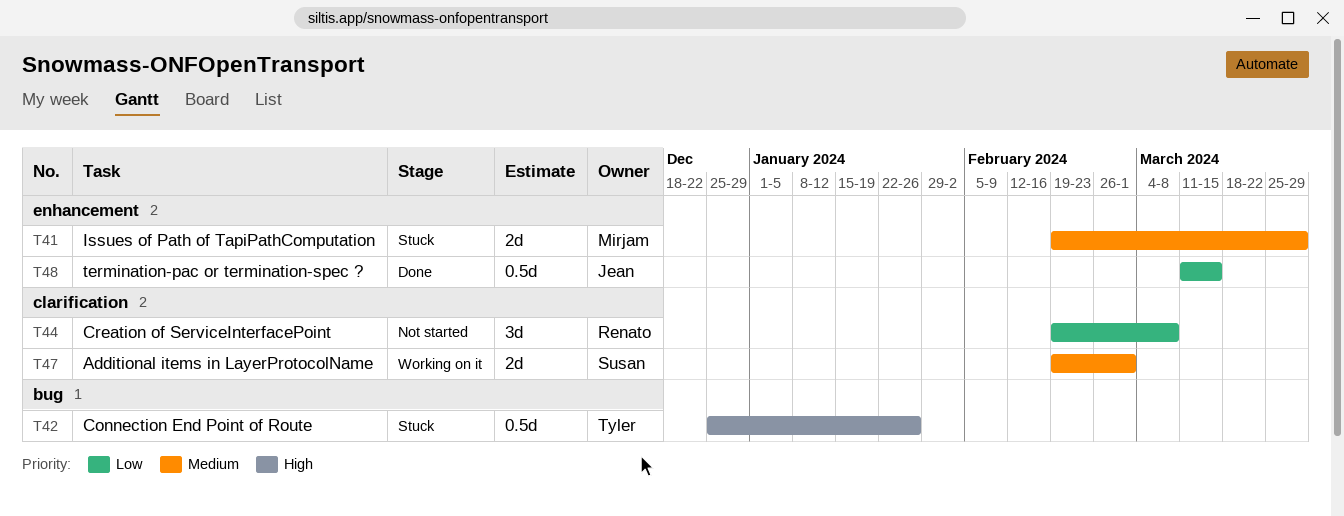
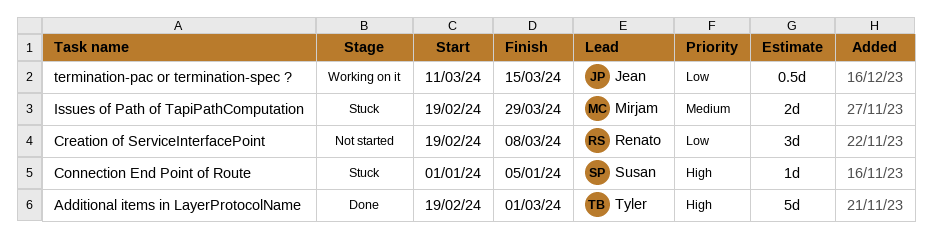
Additional items in LayerProtocolName, status: Working on it -> Done
Additional items in LayerProtocolName, owner: Susan -> Tyler
Additional items in LayerProtocolName, priority: Medium -> High
Additional items in LayerProtocolName, estimate: 2d -> 5d
Connection End Point of Route, owner: Tyler -> Susan
Connection End Point of Route, estimate: 0.5d -> 1d
Connection End Point of Route, start: Dec 25 -> Jan 1
Connection End Point of Route, due: Jan 26 -> Jan 5
termination-pac or termination-spec ?, status: Done -> Working on it

